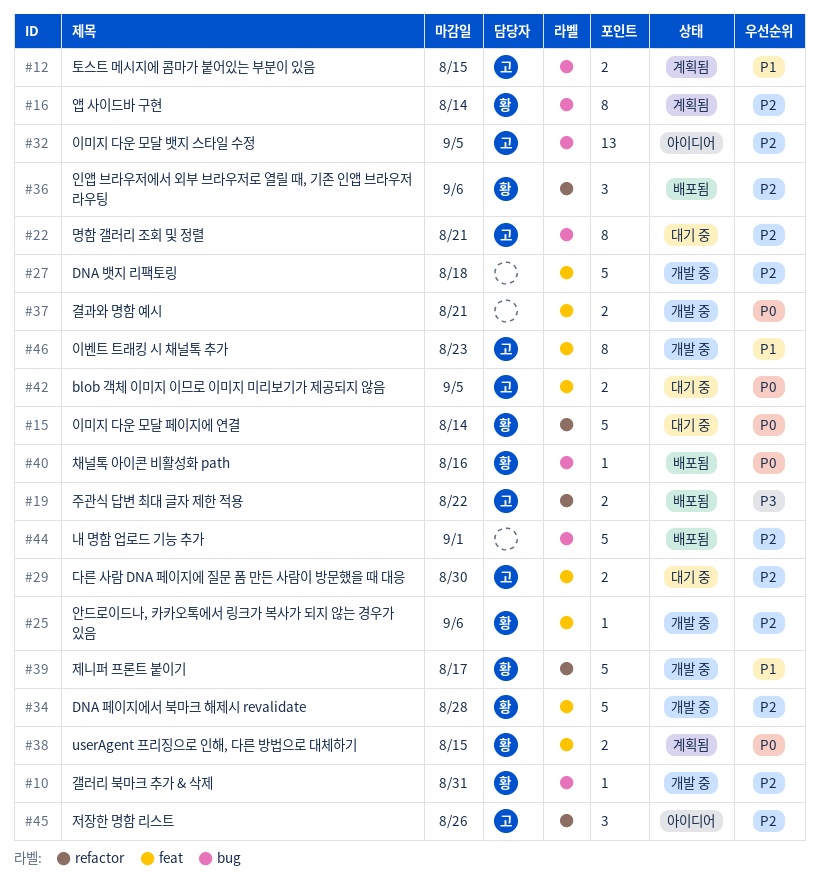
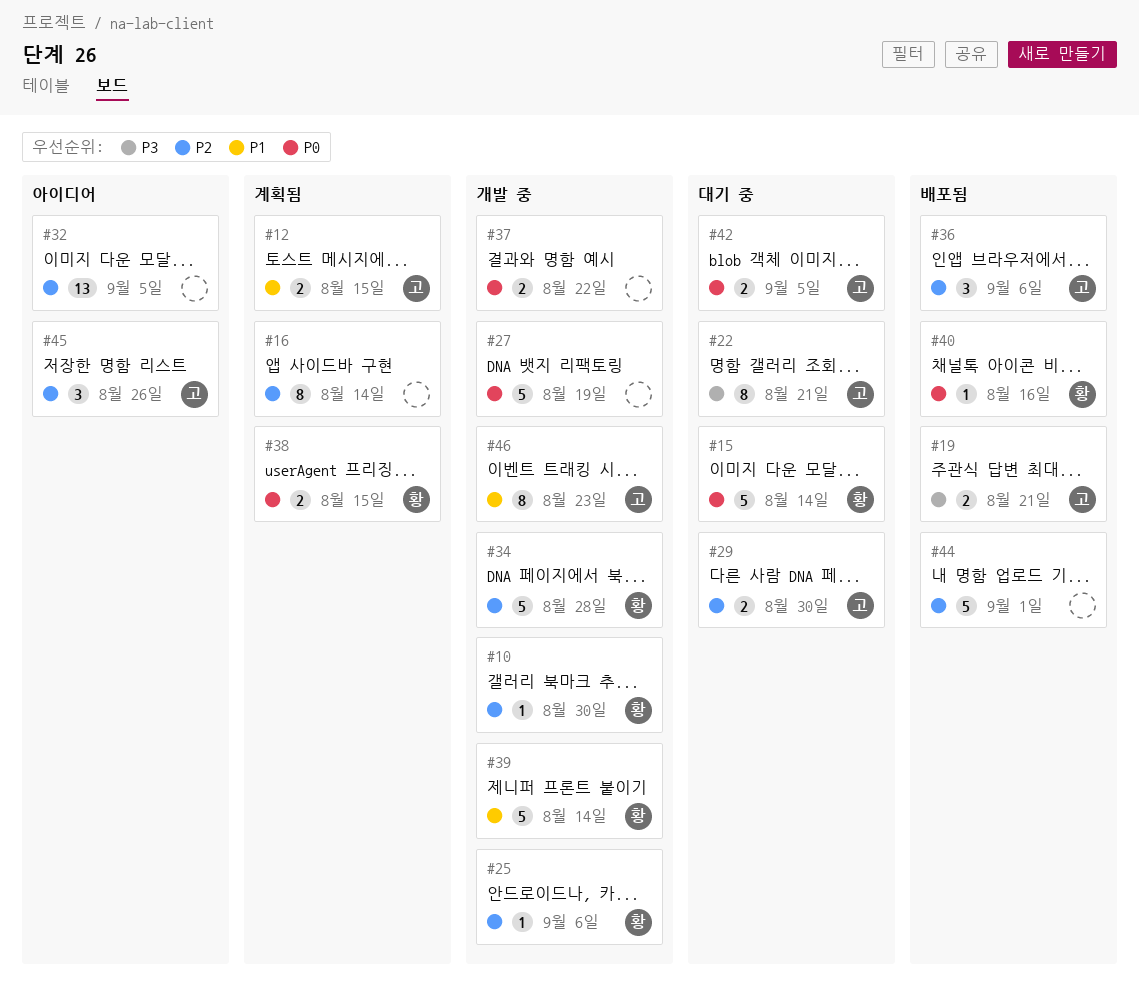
#10, due: Aug 31 -> Aug 30
#16, owner: 황 -> none
#19, due: Aug 22 -> Aug 21
#22, priority: P2 -> P3
#27, priority: P2 -> P0
#27, due: Aug 18 -> Aug 19
#32, owner: 고 -> none
#36, owner: 황 -> 고
#37, due: Aug 21 -> Aug 22
#39, due: Aug 17 -> Aug 14

